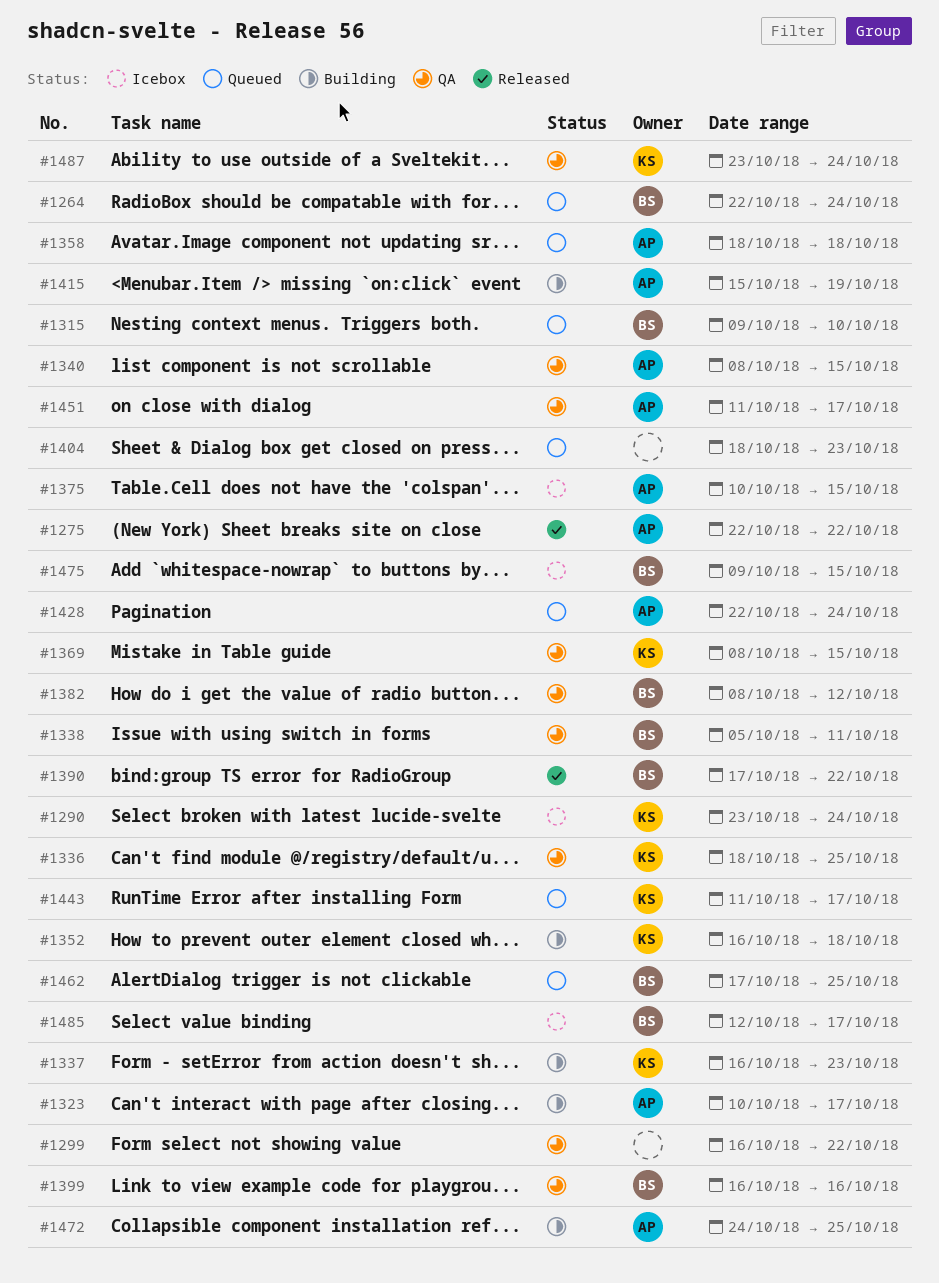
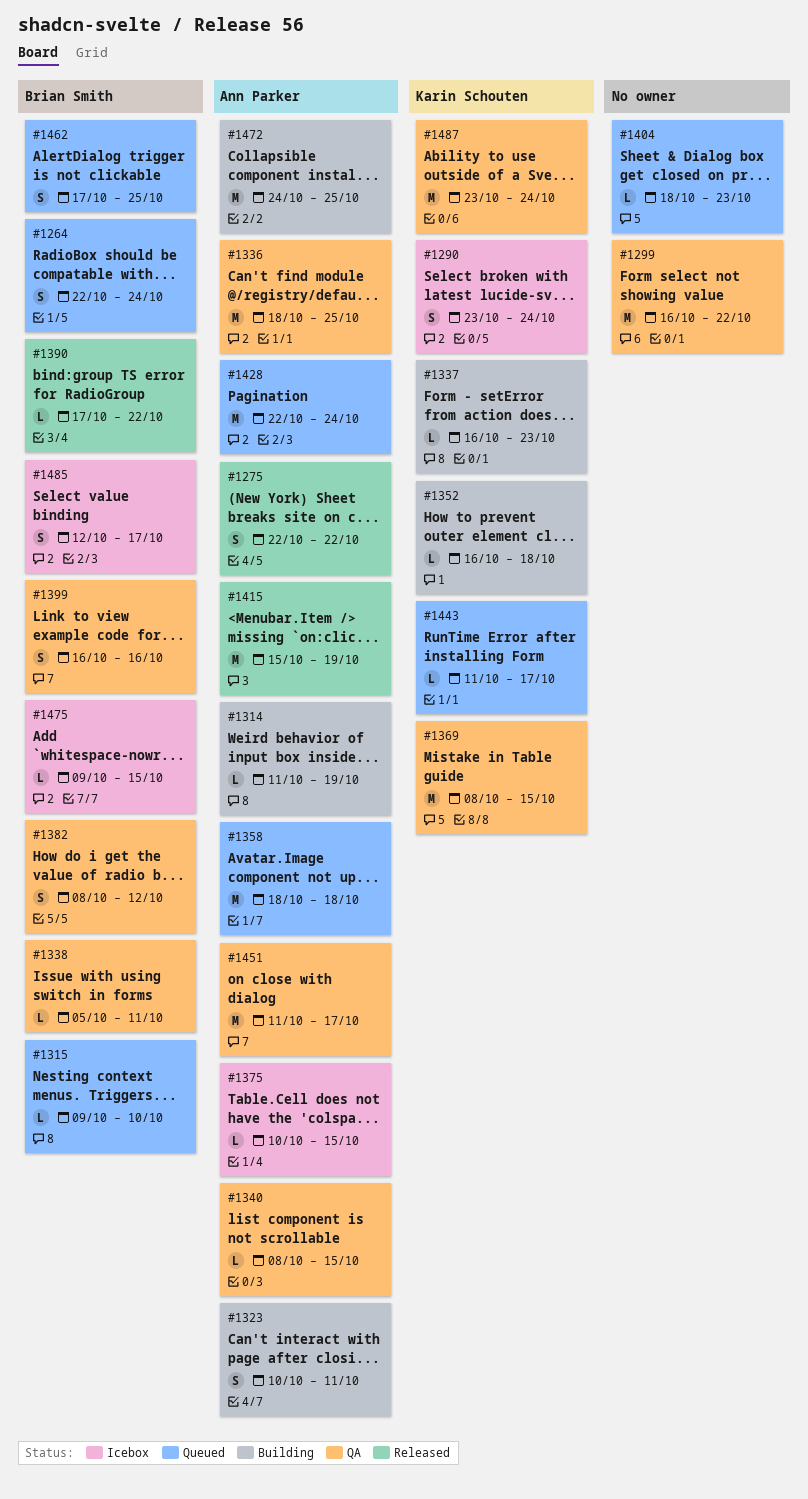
#1314: none -> present
#1323, due: Oct 17 -> Oct 11
#1336, owner: Karin Schouten -> Ann Parker
#1415, status: Building -> Released

